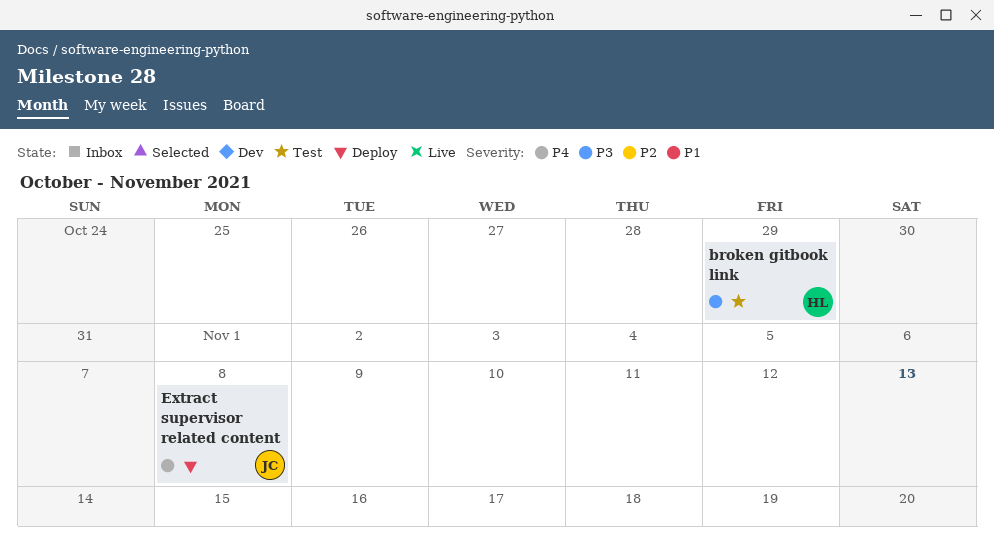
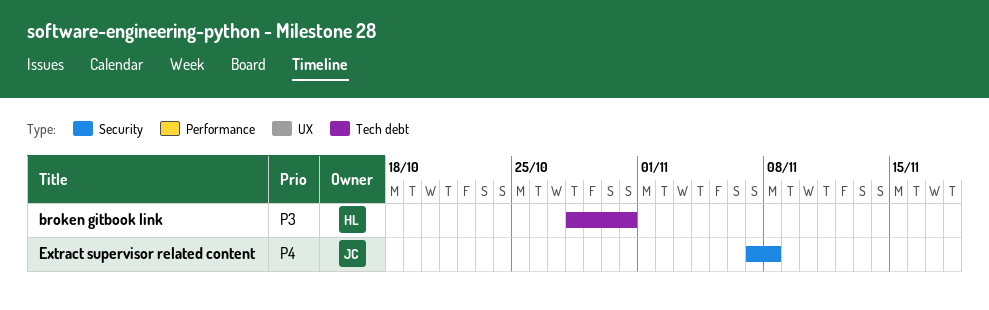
broken gitbook link, due: Oct 29 -> Oct 31

